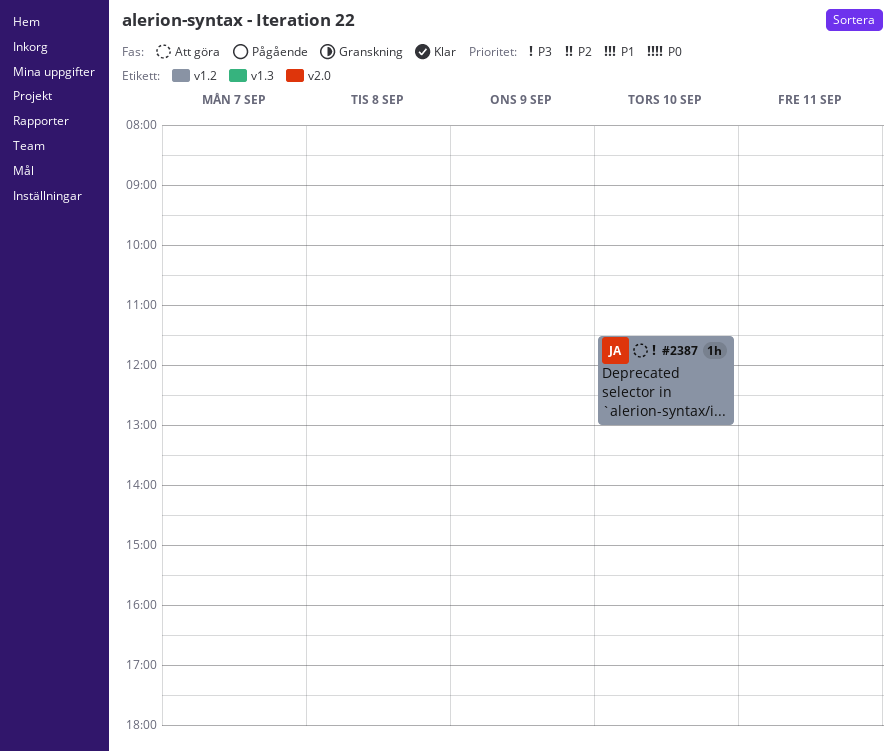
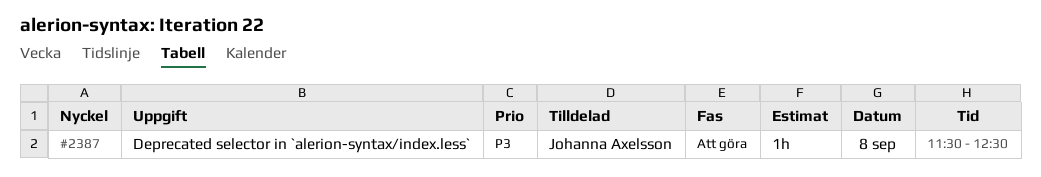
#2387, day: Sep 10 -> Sep 8
#2387, ends: 13:00 -> 12:30

